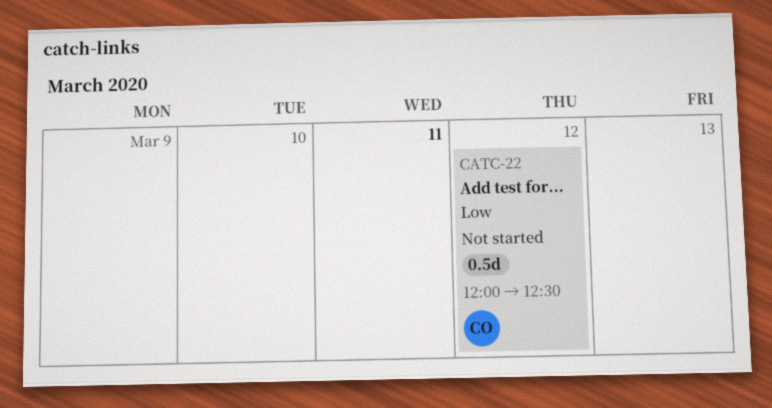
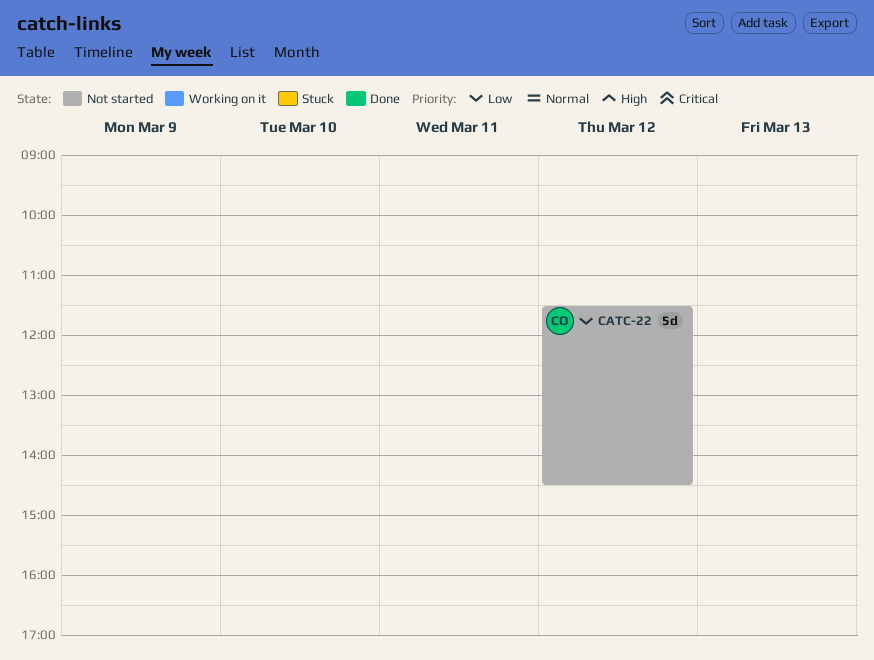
CATC-22, estimate: 0.5d -> 5d
CATC-22, begins: 12:00 -> 11:30
CATC-22, ends: 12:30 -> 14:30

